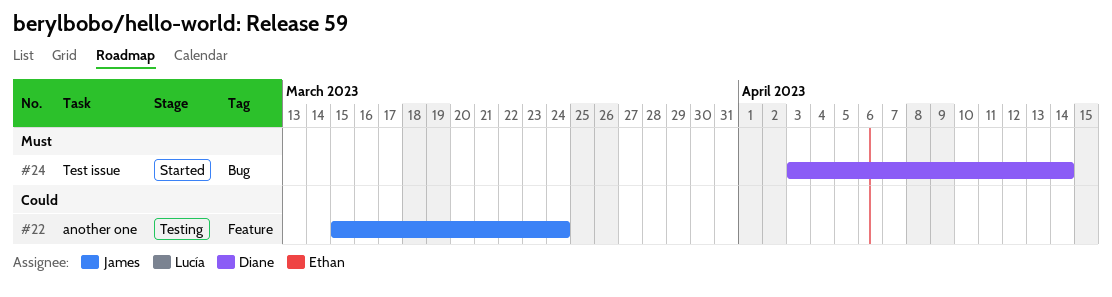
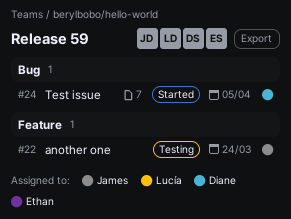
#24, due: Apr 14 -> Apr 5

